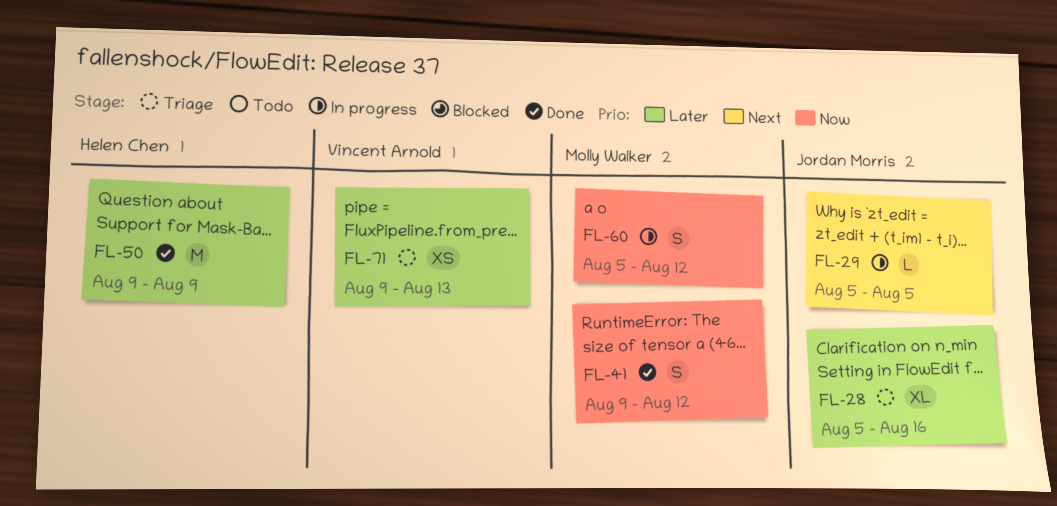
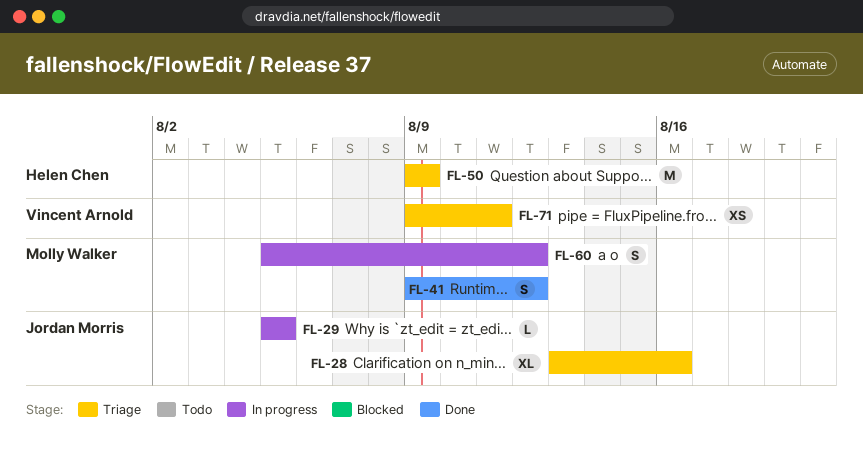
FL-28, start: Aug 5 -> Aug 13
FL-50, status: Done -> Triage
FL-71, due: Aug 13 -> Aug 11

